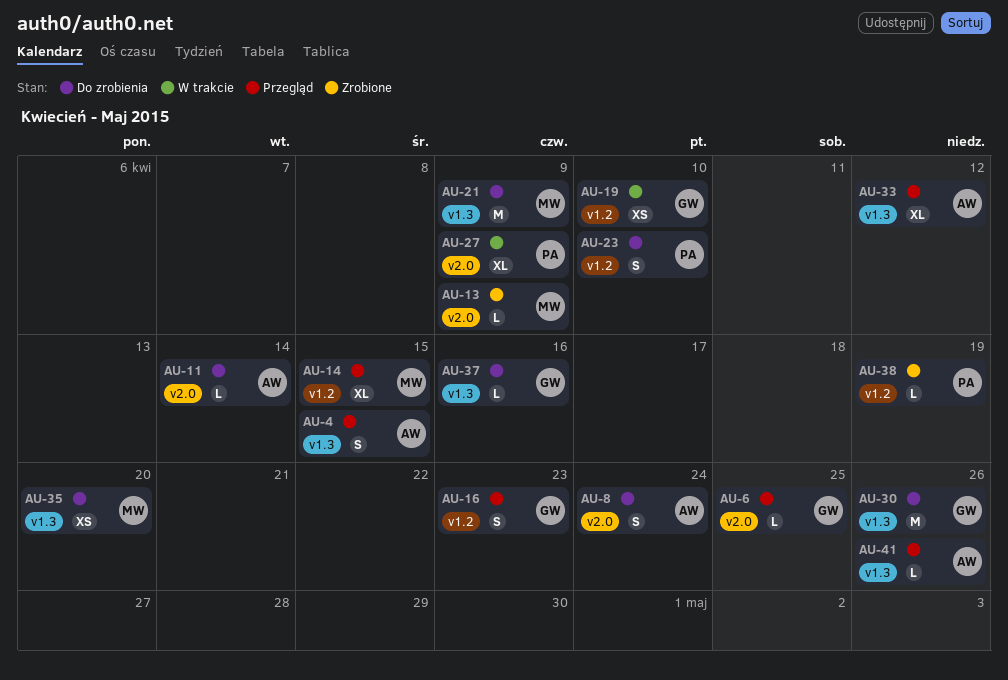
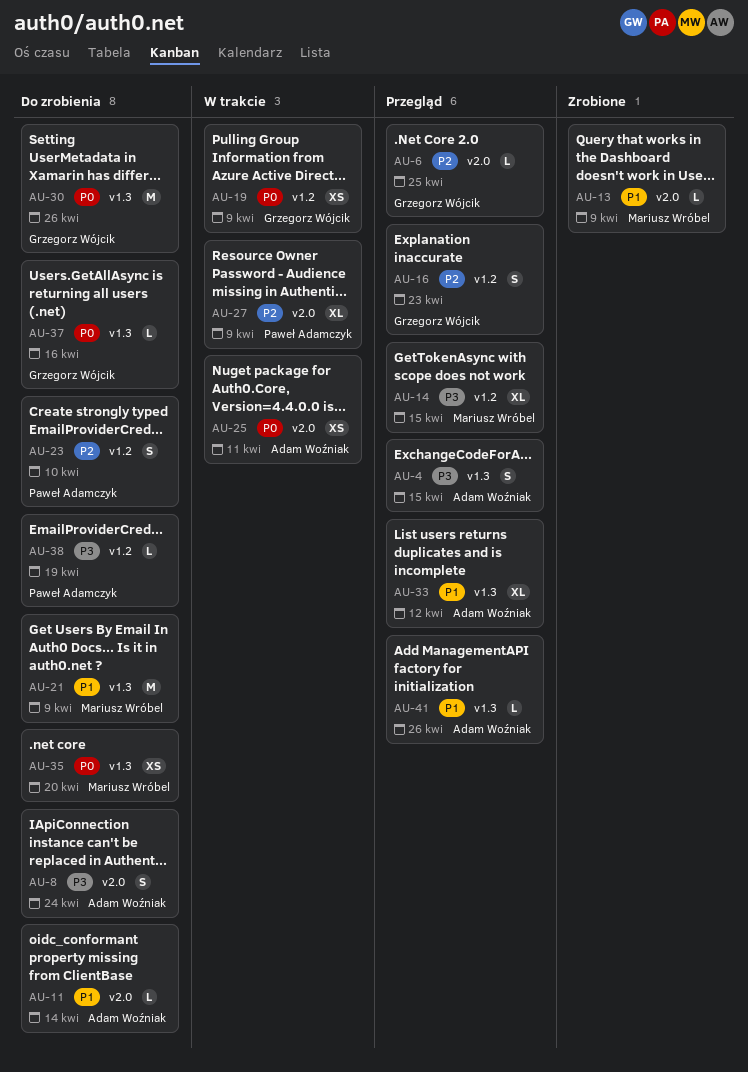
AU-19, due: Apr 10 -> Apr 9
AU-25: none -> present
AU-38, status: Zrobione -> Do zrobienia

